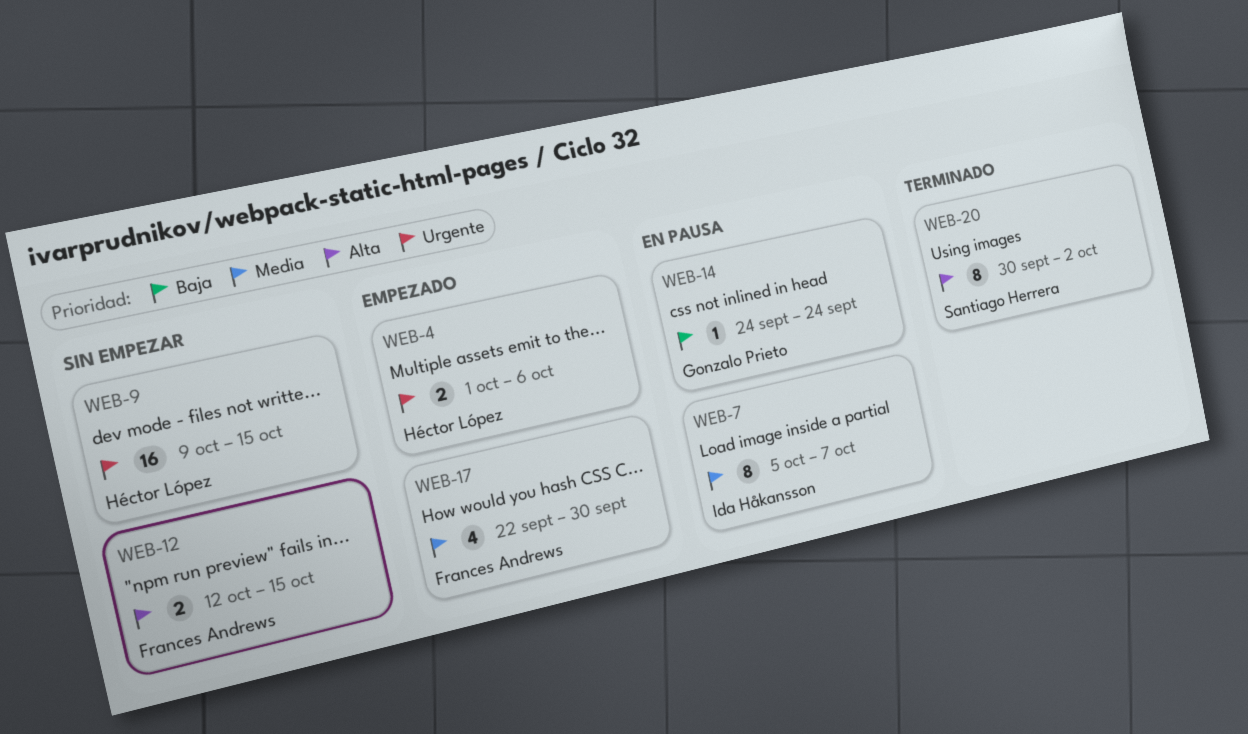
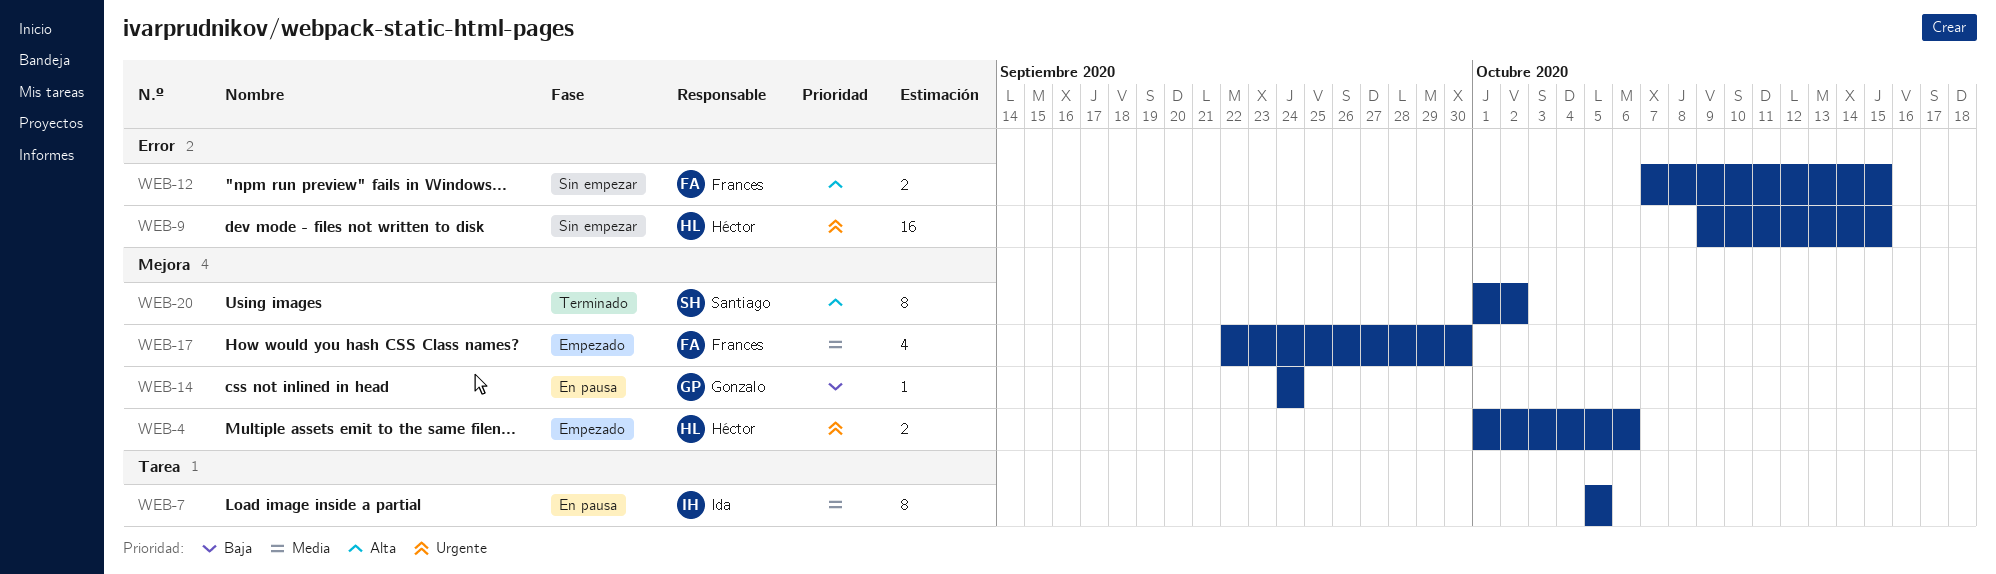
WEB-7, due: Oct 7 -> Oct 5
WEB-12, start: Oct 12 -> Oct 7
WEB-20, start: Sep 30 -> Oct 1

